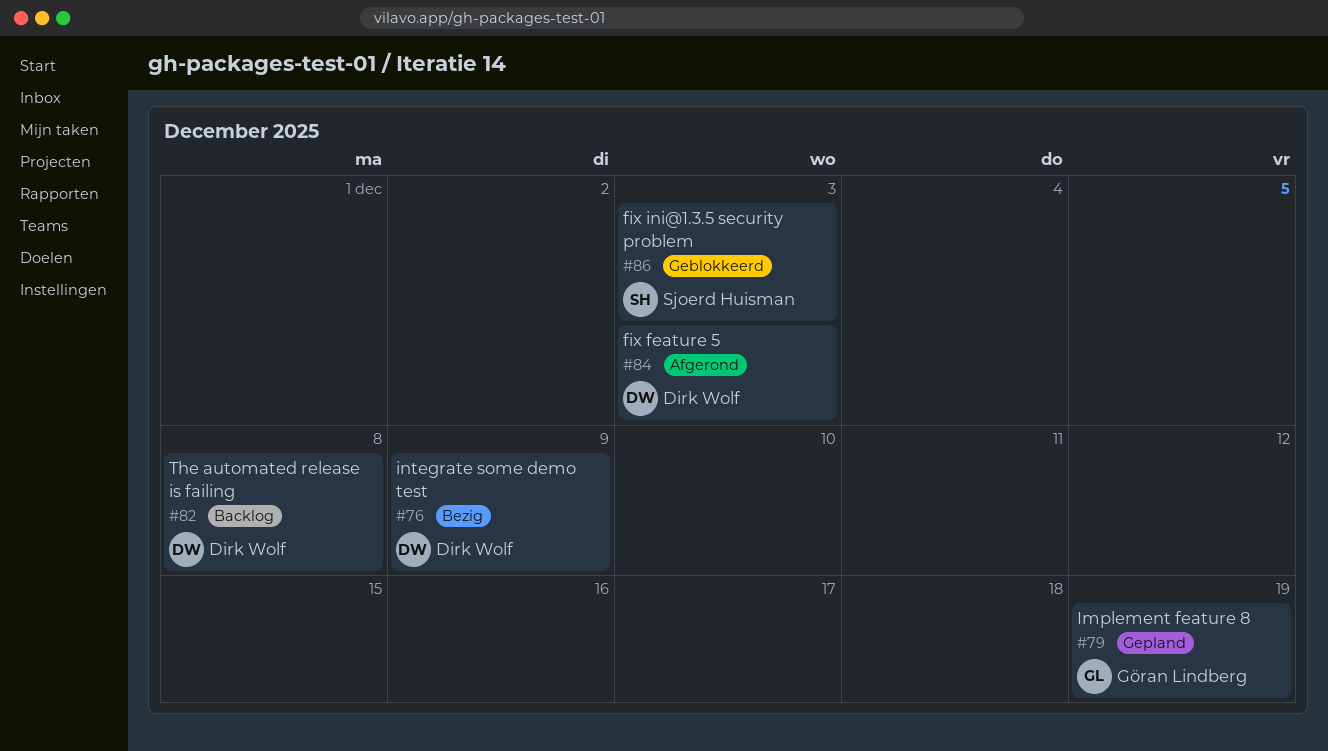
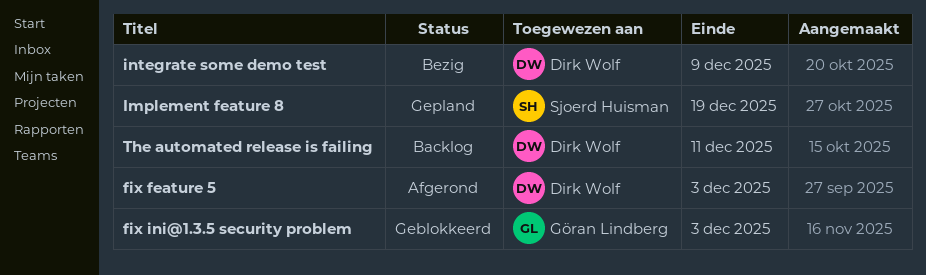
fix ini@1.3.5 security problem, owner: Sjoerd Huisman -> Göran Lindberg
Implement feature 8, owner: Göran Lindberg -> Sjoerd Huisman
The automated release is failing, due: Dec 8 -> Dec 11

